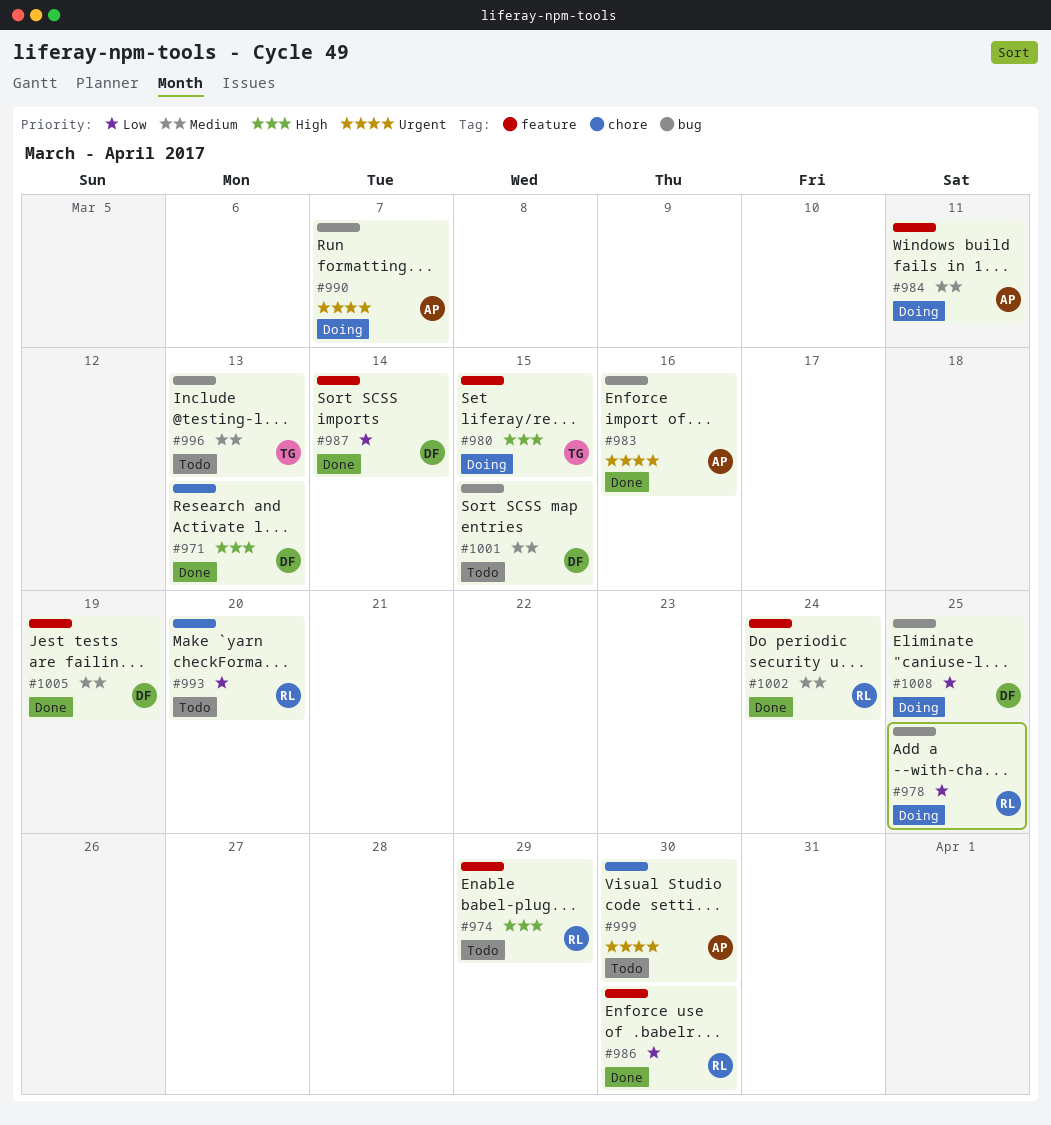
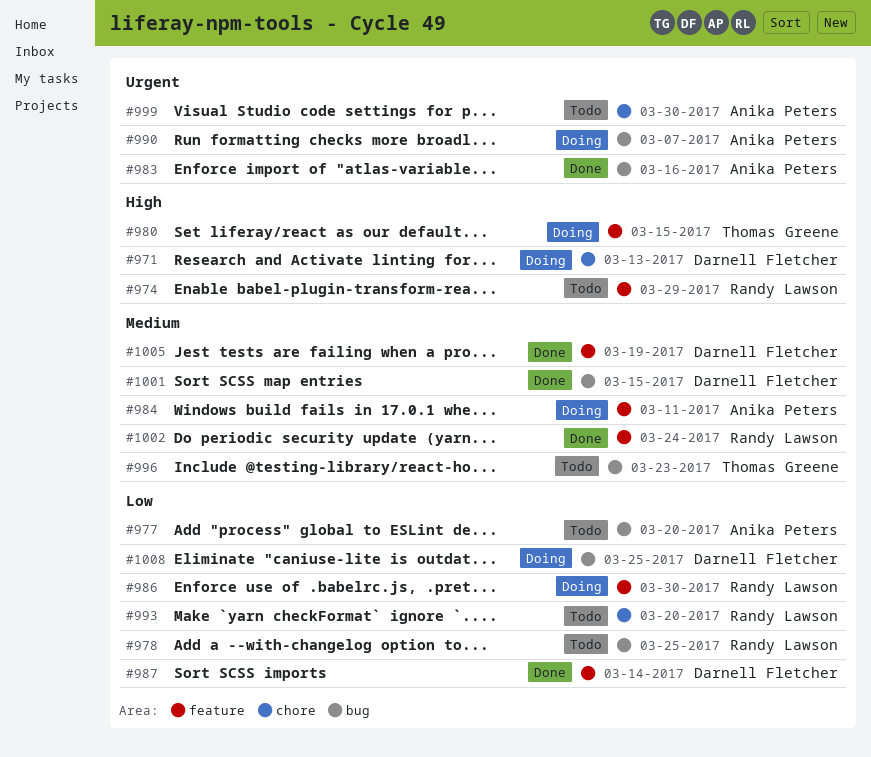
#971, status: Done -> Doing
#977: none -> present
#978, status: Doing -> Todo
#986, status: Done -> Doing
#996, due: Mar 13 -> Mar 23
#1001, status: Todo -> Done

